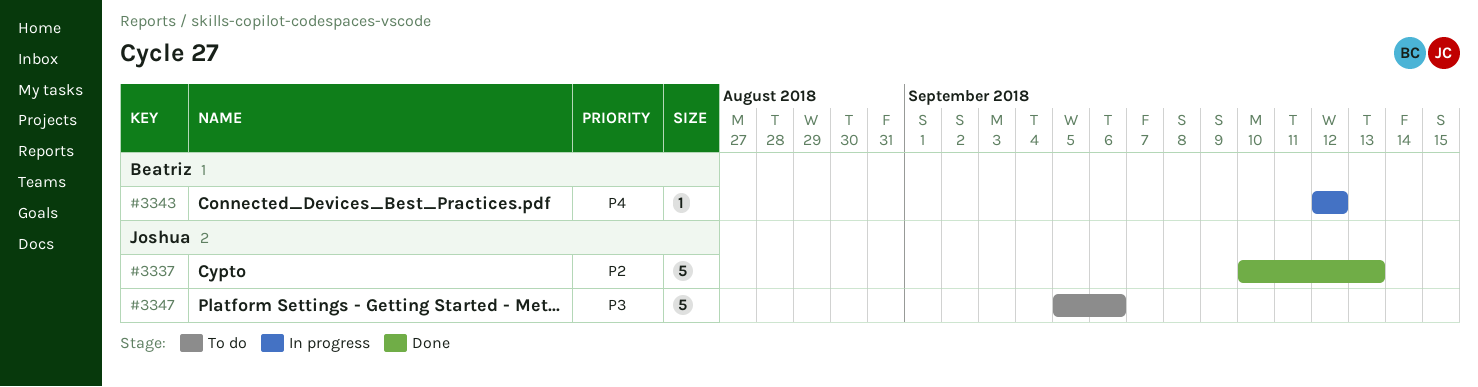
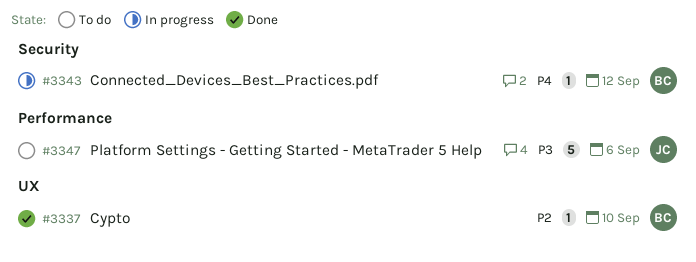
#3337, owner: Joshua -> Beatriz
#3337, estimate: 5 -> 1
#3337, due: Sep 13 -> Sep 10

